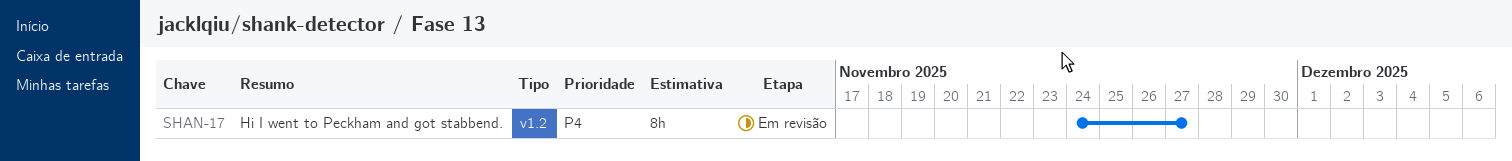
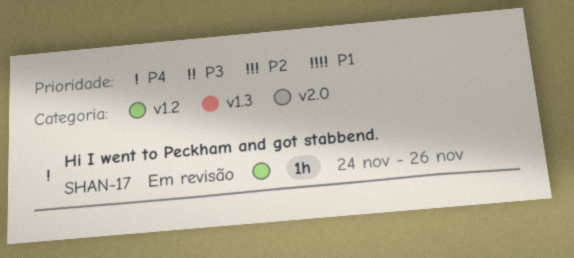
SHAN-17, estimate: 8h -> 1h
SHAN-17, due: Nov 27 -> Nov 26

